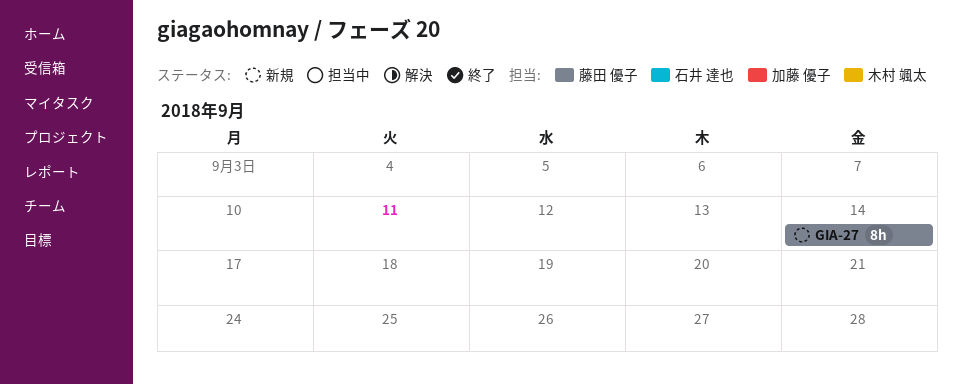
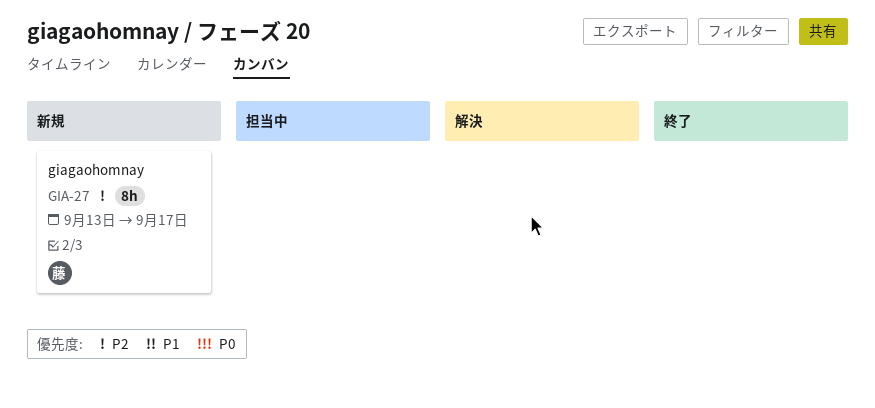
GIA-27, start: Sep 14 -> Sep 13
GIA-27, due: Sep 14 -> Sep 17

